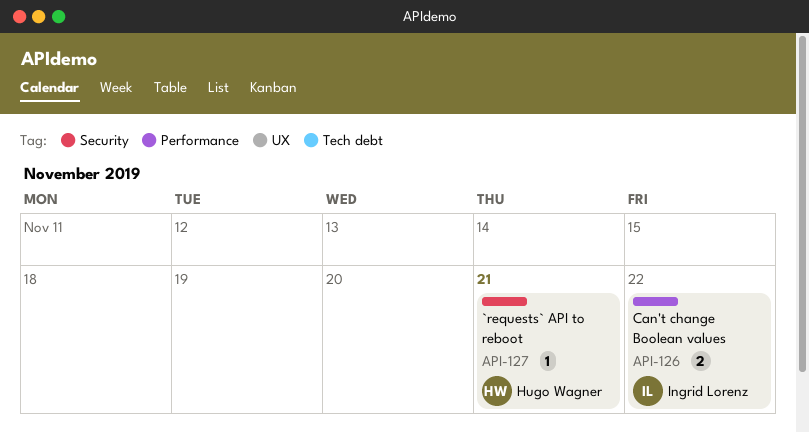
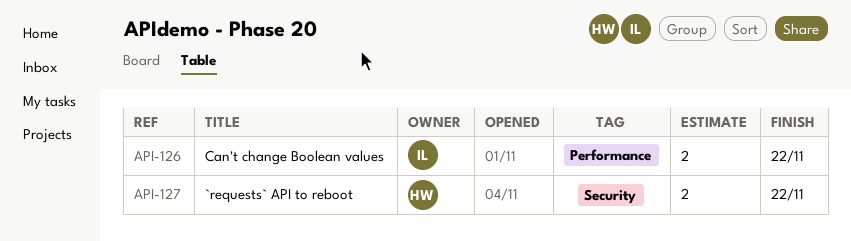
API-127, estimate: 1 -> 2
API-127, due: Nov 21 -> Nov 22

